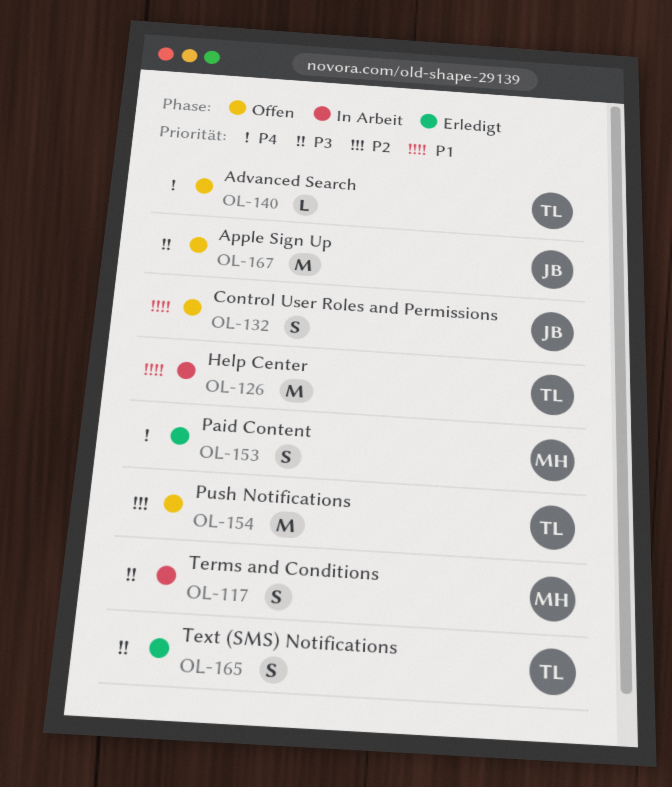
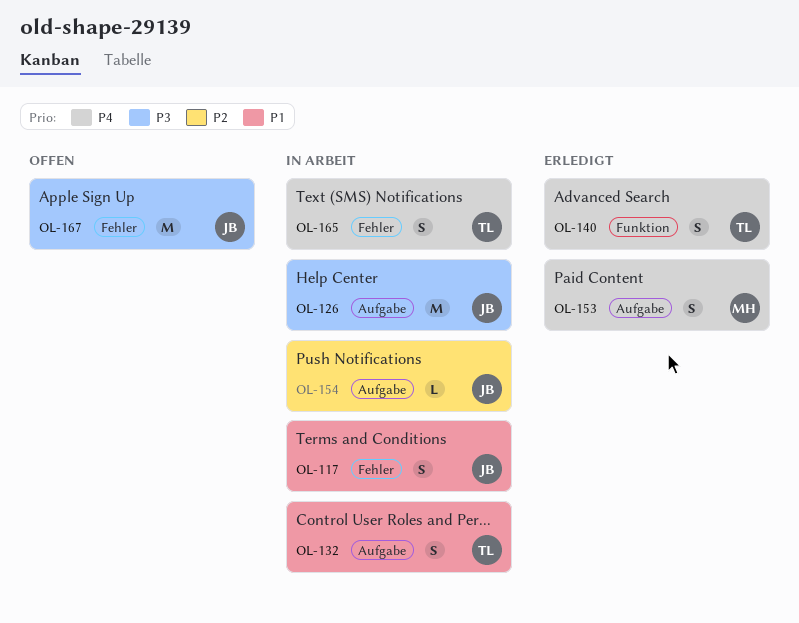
OL-117, owner: MH -> JB
OL-117, priority: P3 -> P1
OL-126, owner: TL -> JB
OL-126, priority: P1 -> P3
OL-132, status: Offen -> In Arbeit
OL-132, owner: JB -> TL
OL-140, status: Offen -> Erledigt
OL-140, estimate: L -> S
OL-154, status: Offen -> In Arbeit
OL-154, owner: TL -> JB
OL-154, estimate: M -> L
OL-165, status: Erledigt -> In Arbeit
OL-165, priority: P3 -> P4

